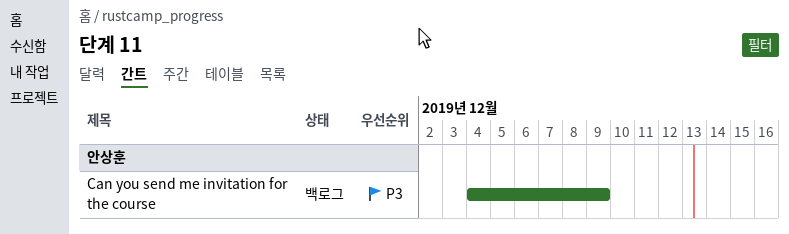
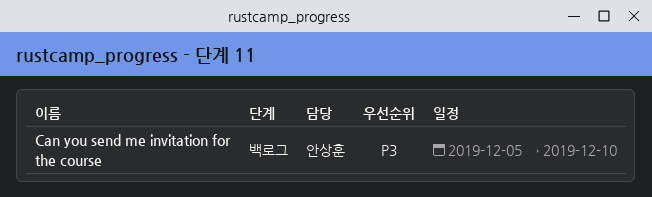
Can you send me invitation for the course, start: Dec 4 -> Dec 5
Can you send me invitation for the course, due: Dec 9 -> Dec 10

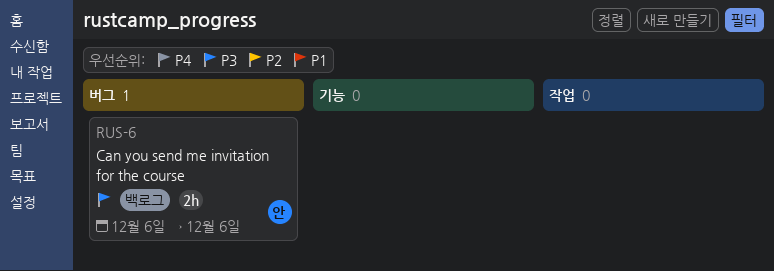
Can you send me invitation for the course, start: Dec 5 -> Dec 6
Can you send me invitation for the course, due: Dec 10 -> Dec 6

